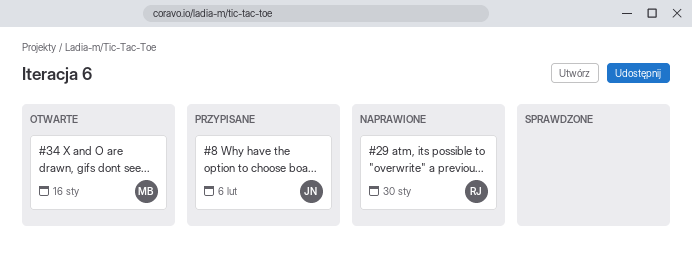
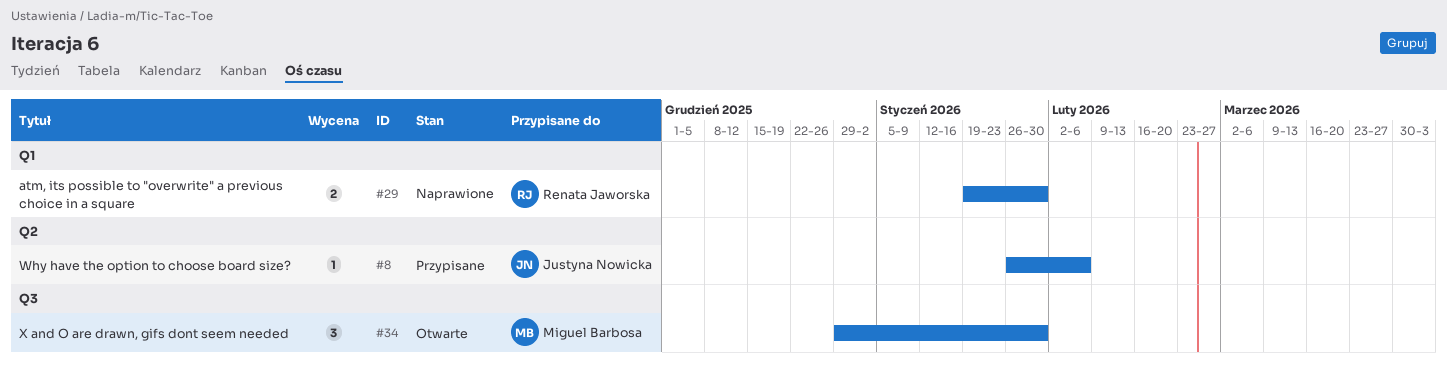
#34, due: Jan 16 -> Jan 30

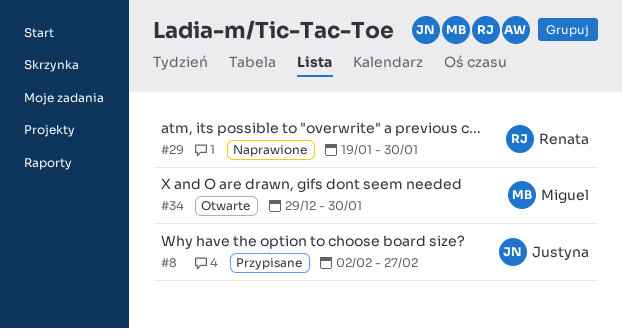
#8, start: Jan 26 -> Feb 2
#8, due: Feb 6 -> Feb 27

